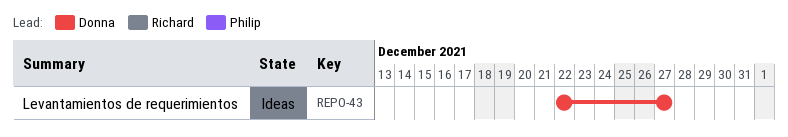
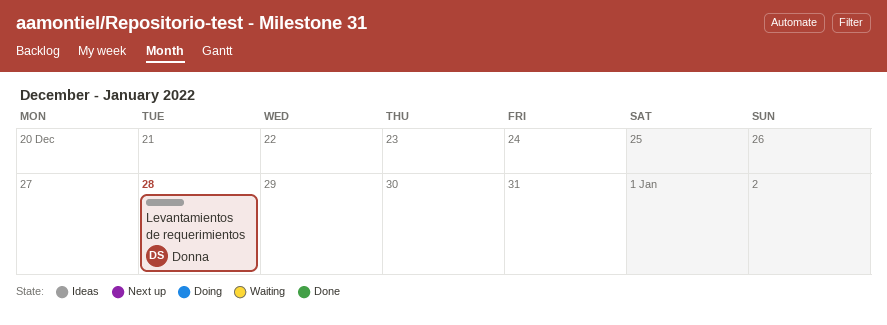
Levantamientos de requerimientos, due: Dec 27 -> Dec 28

